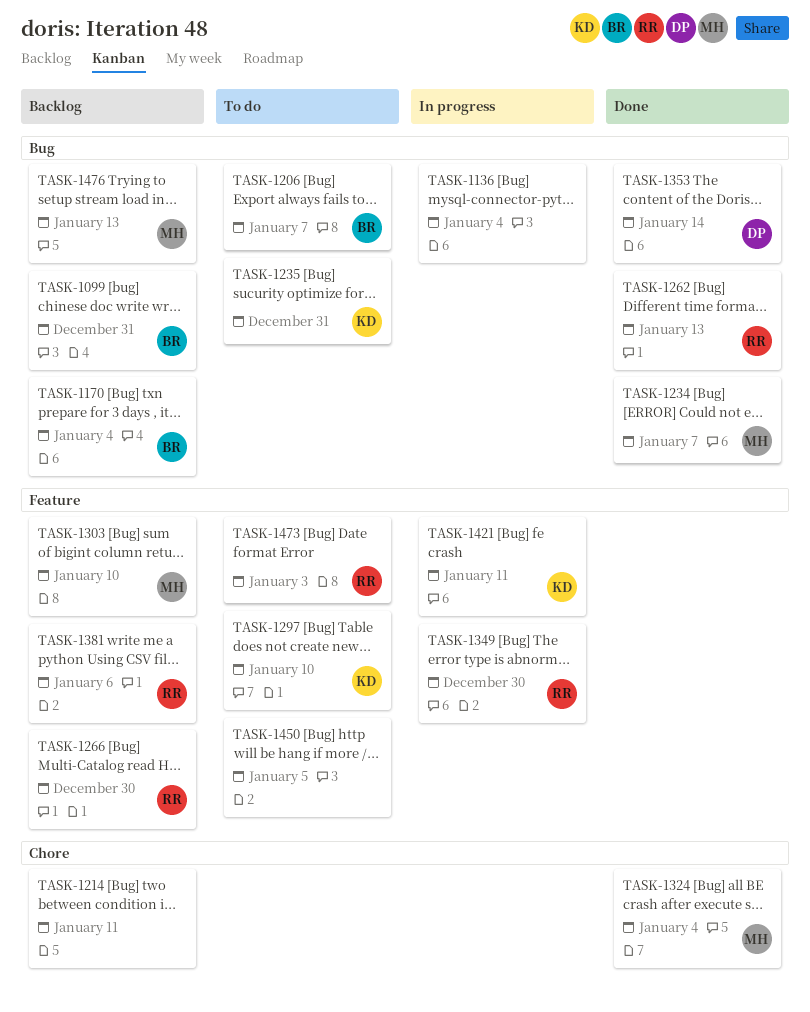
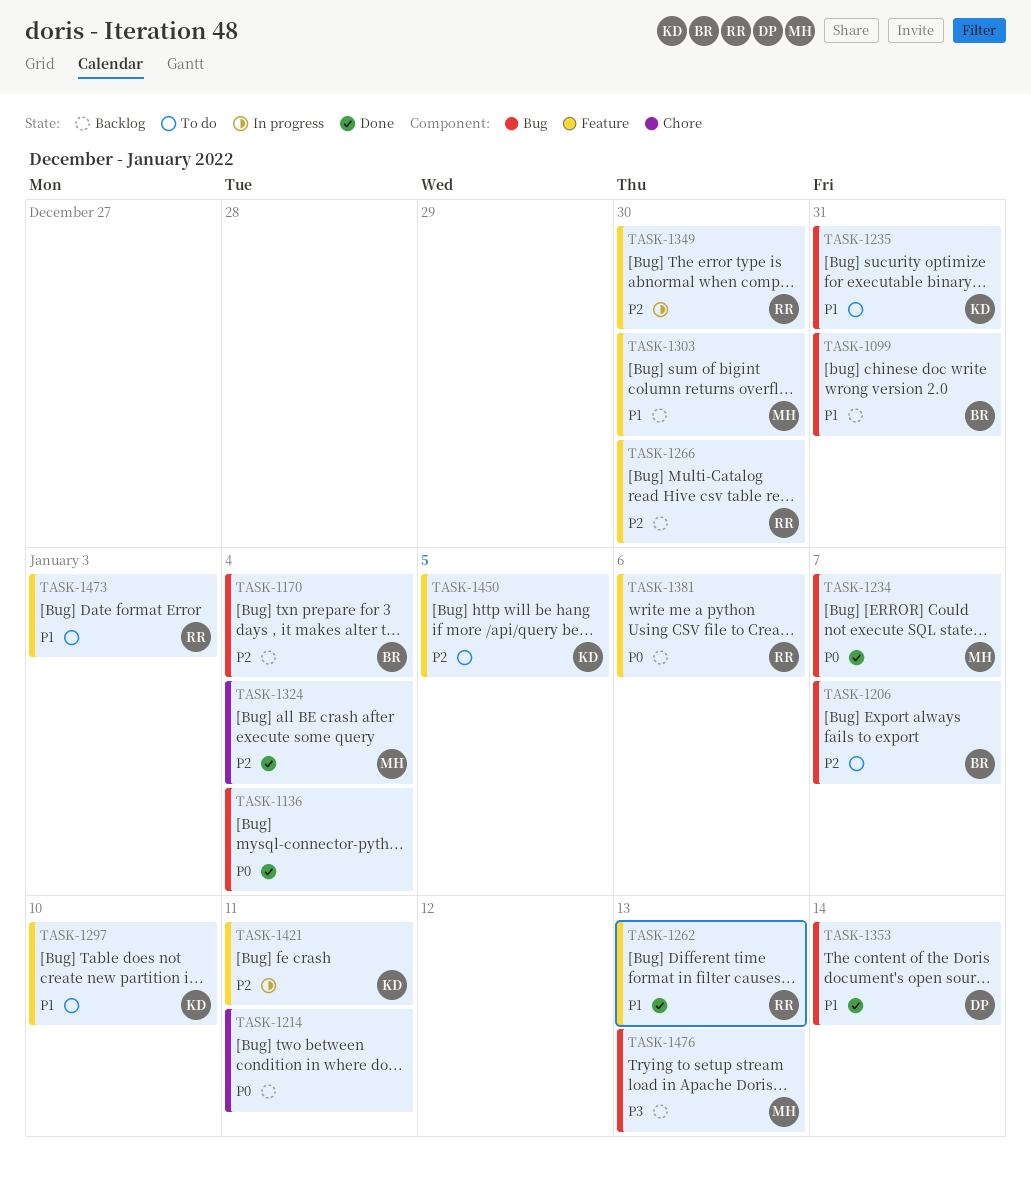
TASK-1136, status: In progress -> Done
TASK-1262, label: Bug -> Feature
TASK-1303, due: Jan 10 -> Dec 30
TASK-1450, owner: none -> KD

